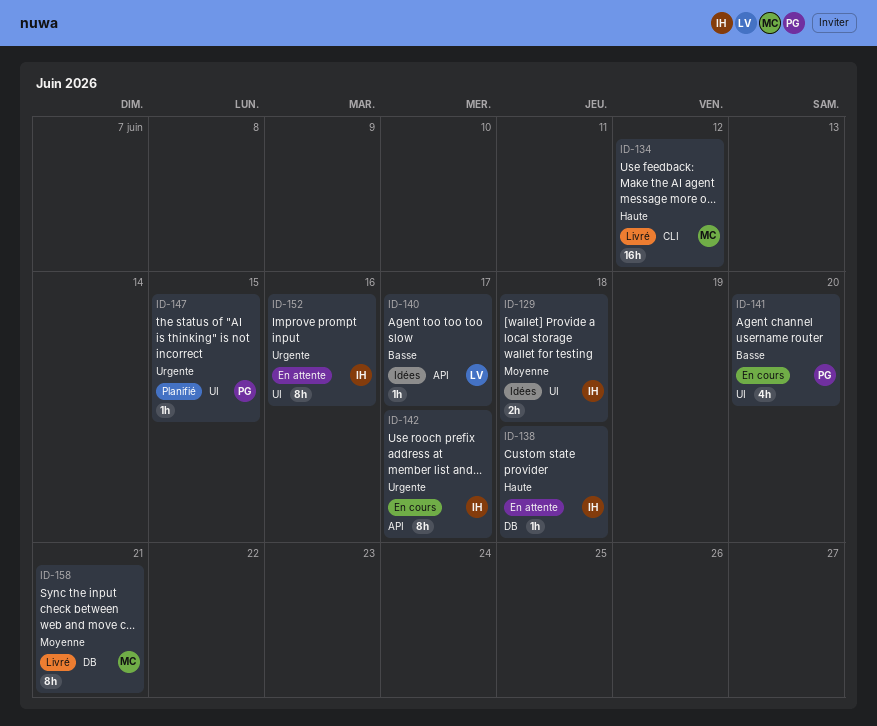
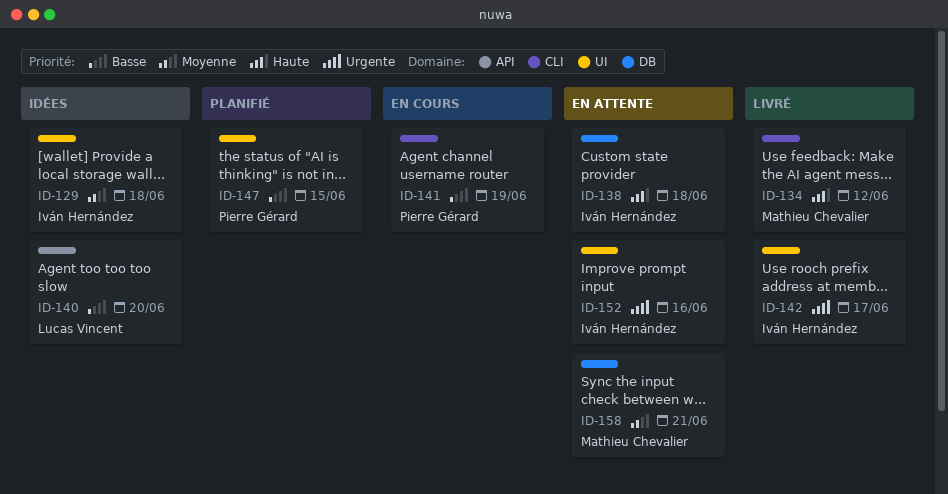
ID-140, due: Jun 17 -> Jun 20
ID-141, label: UI -> CLI
ID-141, due: Jun 20 -> Jun 19
ID-142, status: En cours -> Livré
ID-142, label: API -> UI
ID-147, priority: Urgente -> Basse
ID-158, status: Livré -> En attente

